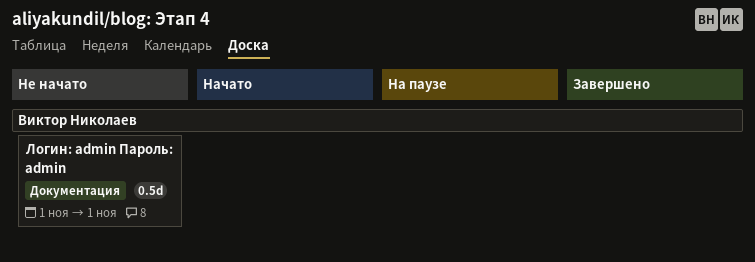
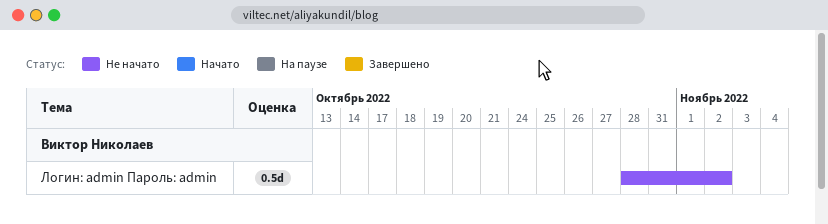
Логин: admin Пароль: admin, start: Nov 1 -> Oct 28
Логин: admin Пароль: admin, due: Nov 1 -> Nov 2

